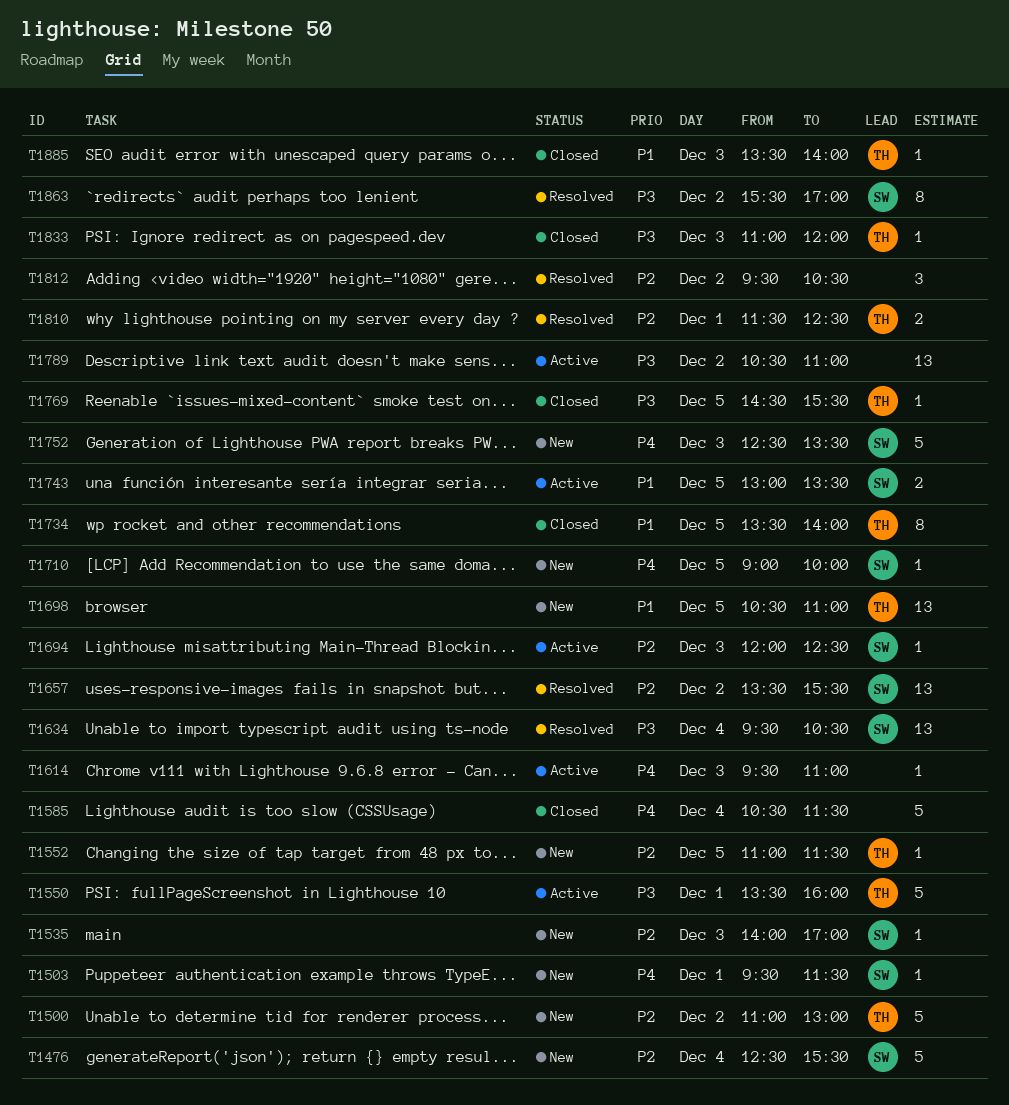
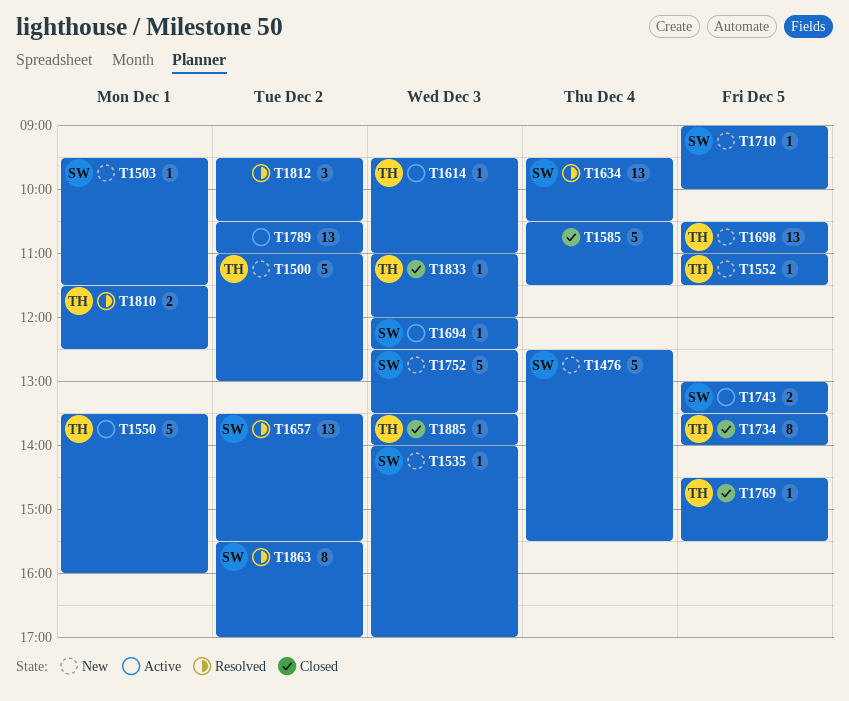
T1614, owner: none -> TH

